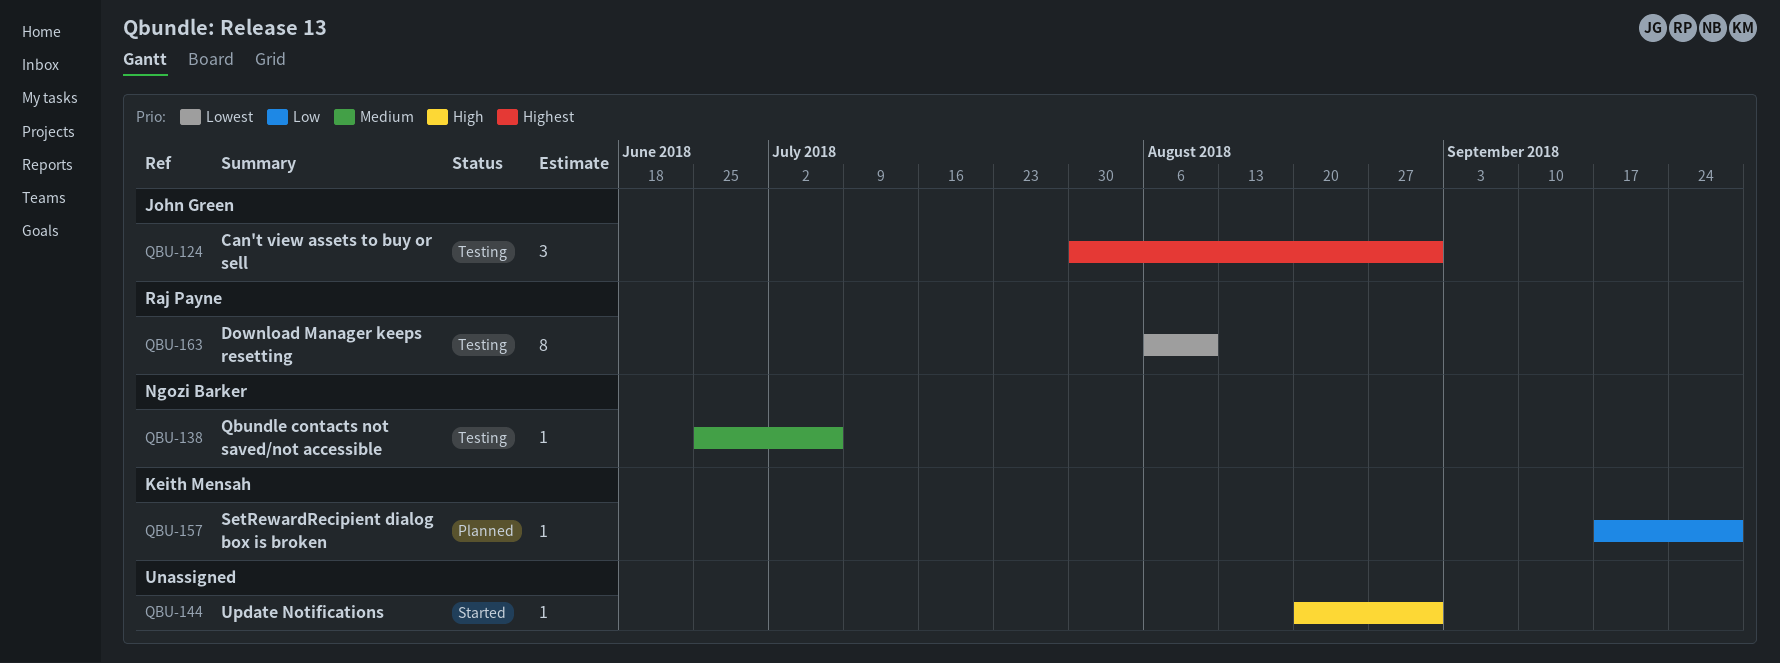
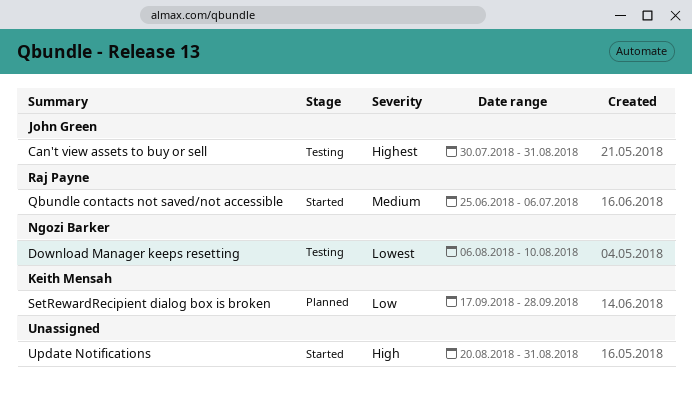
Download Manager keeps resetting, owner: Raj Payne -> Ngozi Barker
Qbundle contacts not saved/not accessible, status: Testing -> Started
Qbundle contacts not saved/not accessible, owner: Ngozi Barker -> Raj Payne

